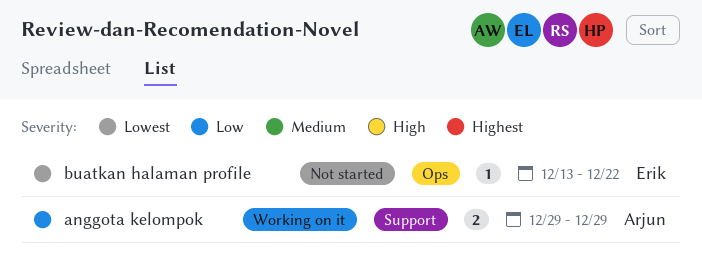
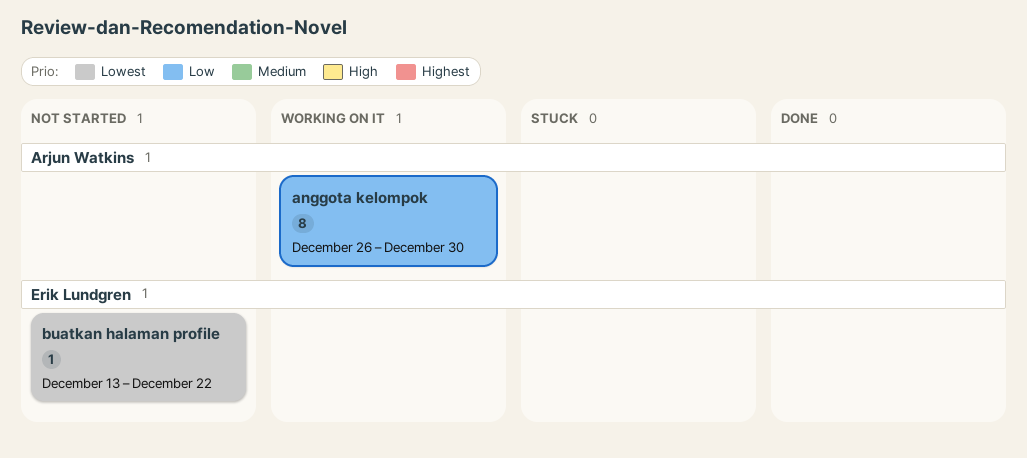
anggota kelompok, estimate: 2 -> 8
anggota kelompok, start: Dec 29 -> Dec 26
anggota kelompok, due: Dec 29 -> Dec 30

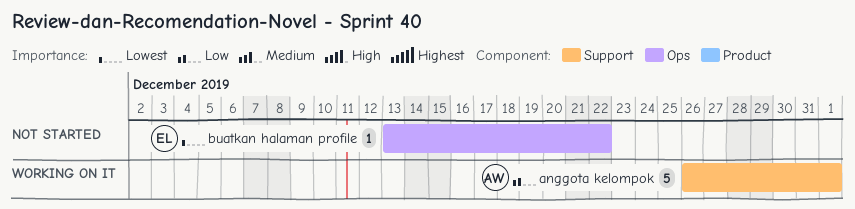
anggota kelompok, estimate: 8 -> 5
anggota kelompok, due: Dec 30 -> Jan 1

